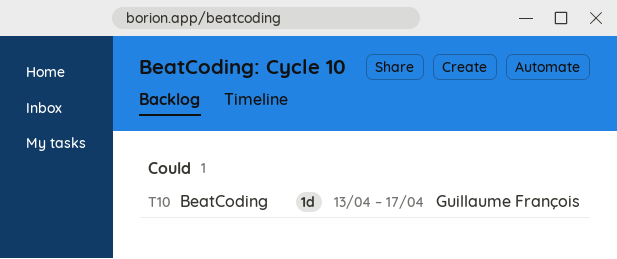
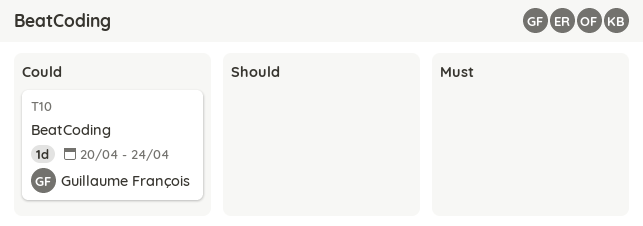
T10, start: Apr 13 -> Apr 20
T10, due: Apr 17 -> Apr 24

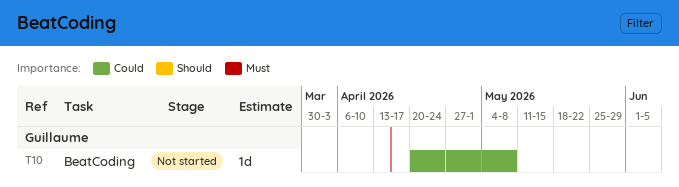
T10, due: Apr 24 -> May 8

